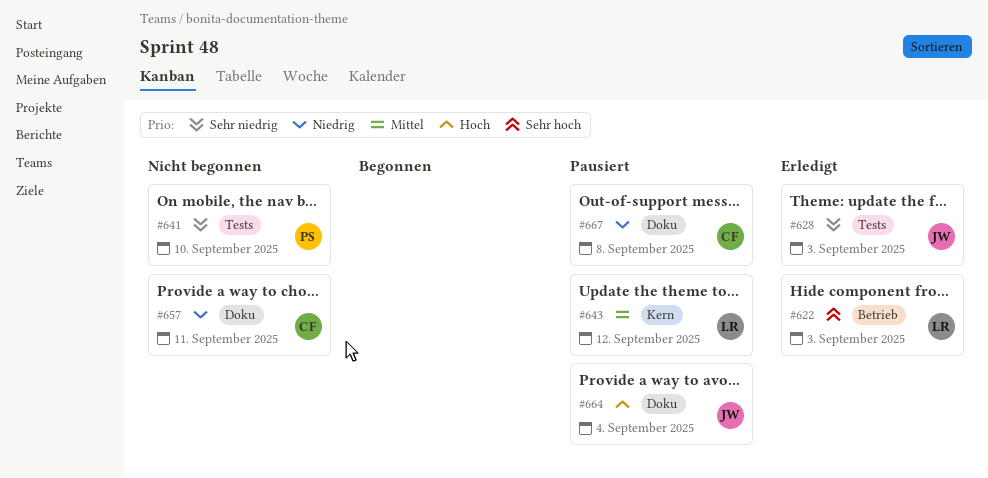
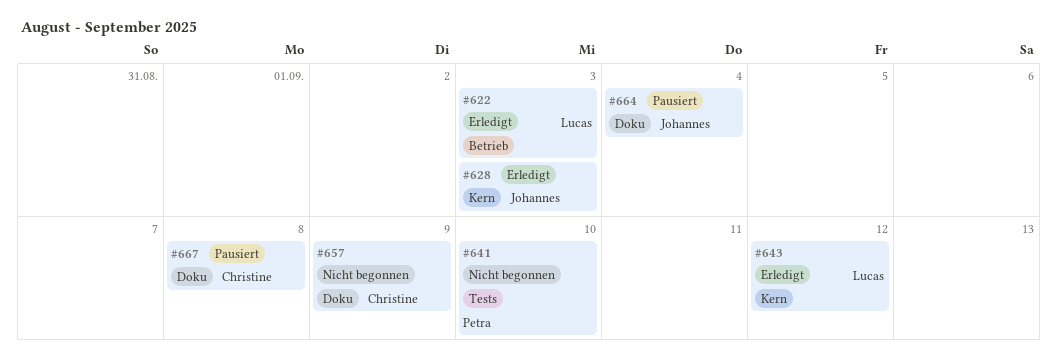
#628, label: Tests -> Kern
#643, status: Pausiert -> Erledigt
#657, due: Sep 11 -> Sep 9

